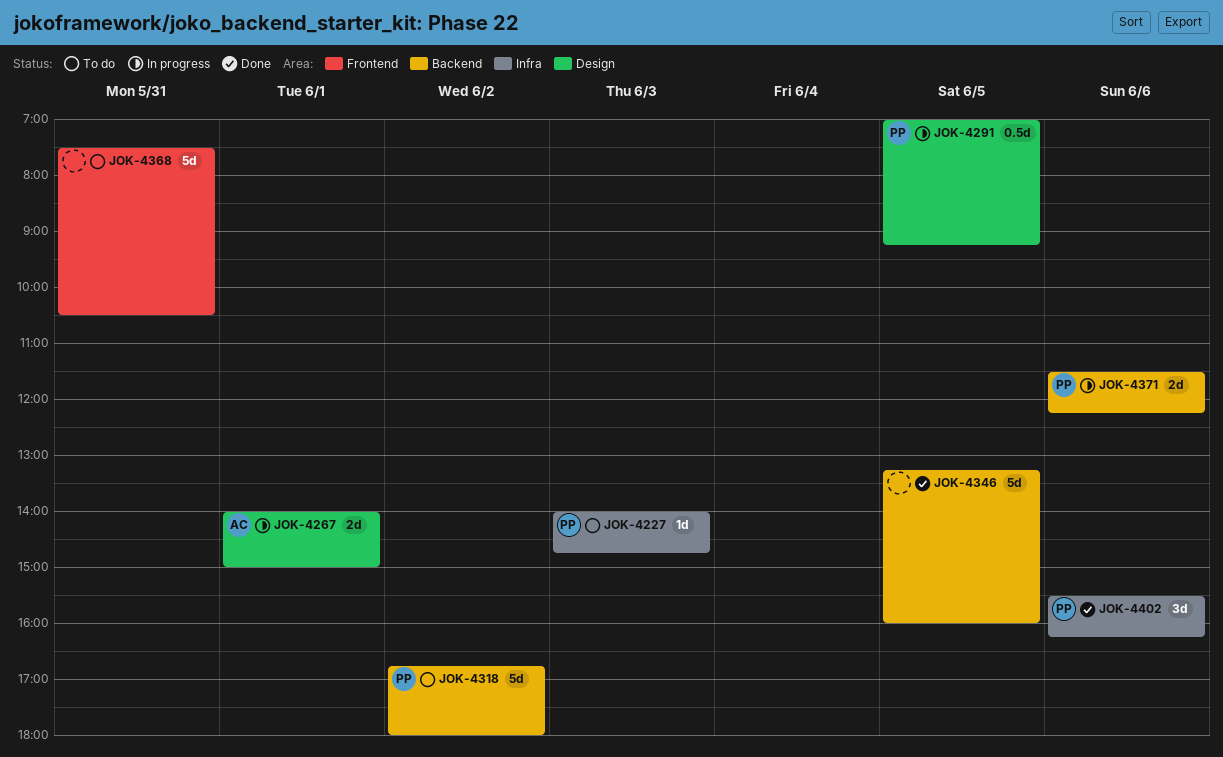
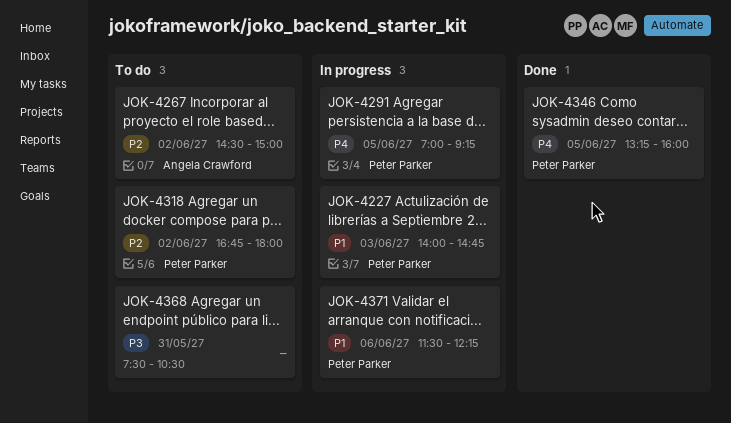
JOK-4227, status: To do -> In progress
JOK-4267, status: In progress -> To do
JOK-4267, day: Jun 1 -> Jun 2
JOK-4267, begins: 14:00 -> 14:30
JOK-4346, owner: none -> Peter Parker
JOK-4402: present -> none

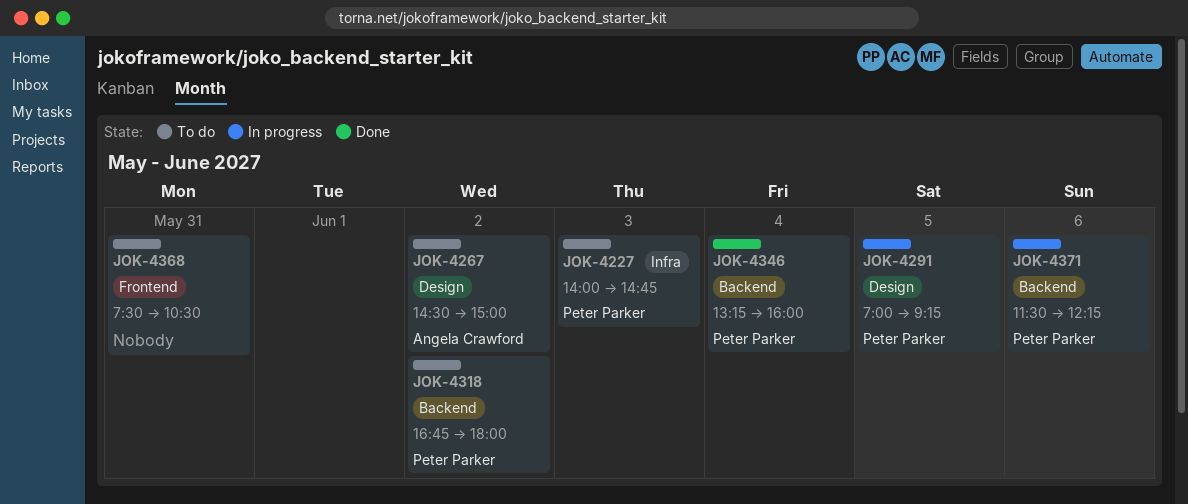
JOK-4227, status: In progress -> To do
JOK-4346, day: Jun 5 -> Jun 4

